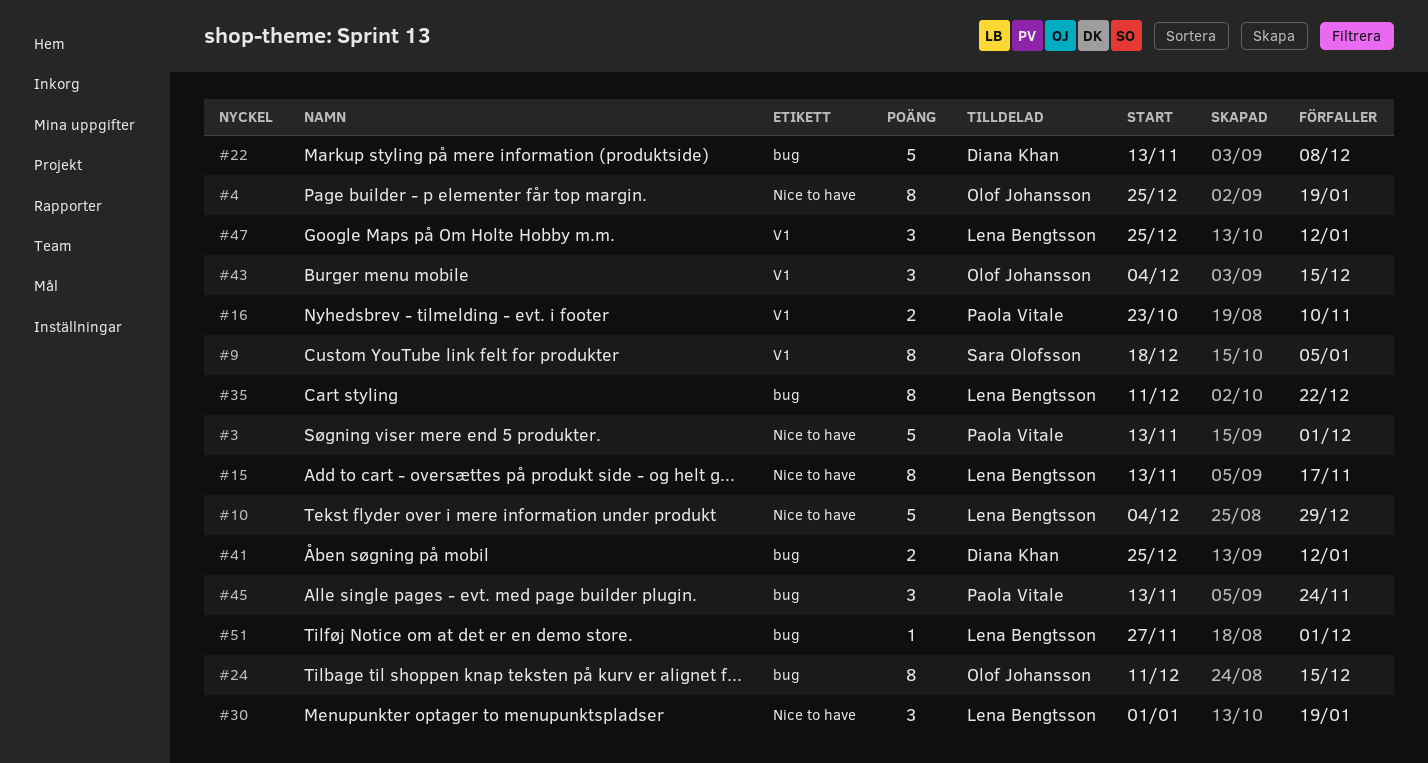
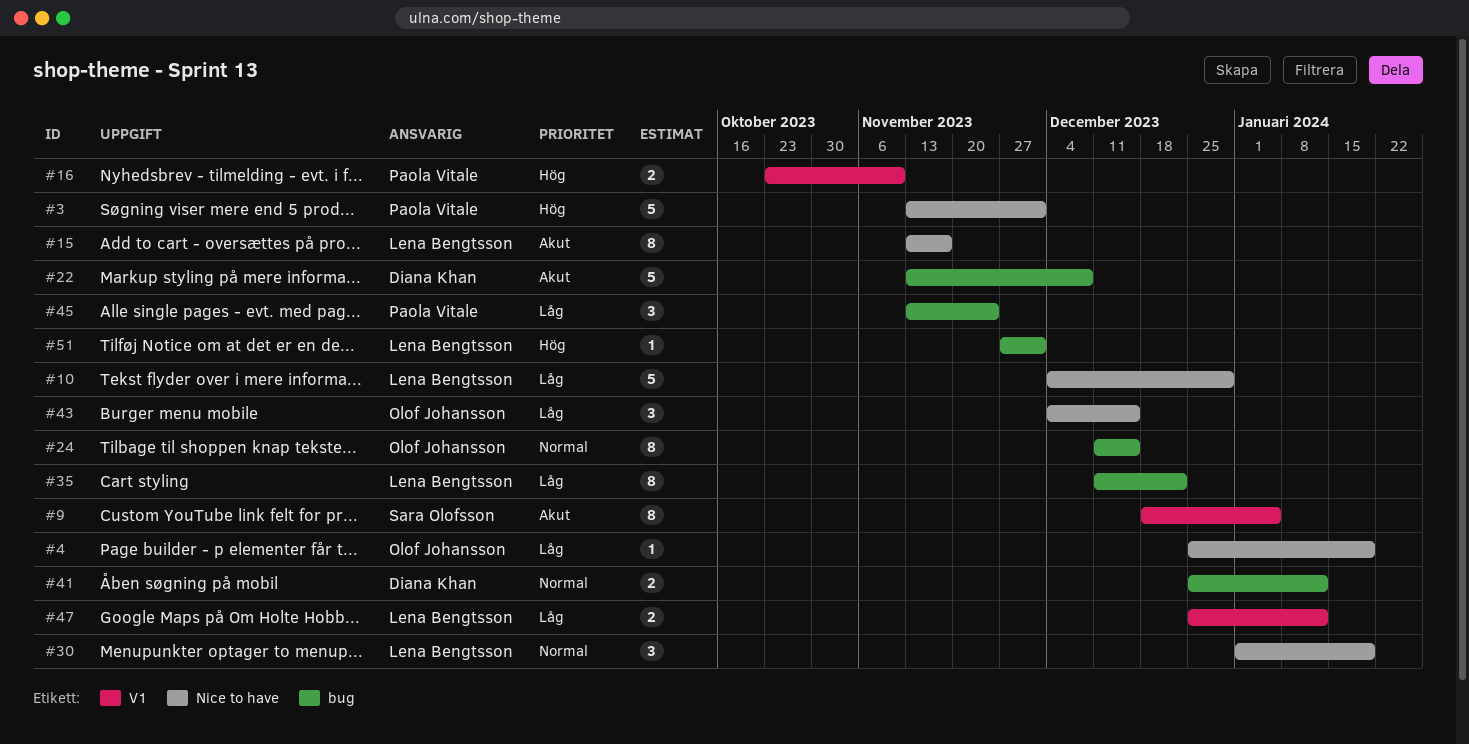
#4, estimate: 8 -> 1
#43, label: V1 -> Nice to have
#47, estimate: 3 -> 2

